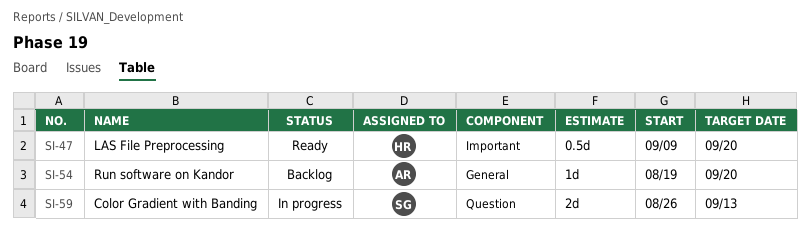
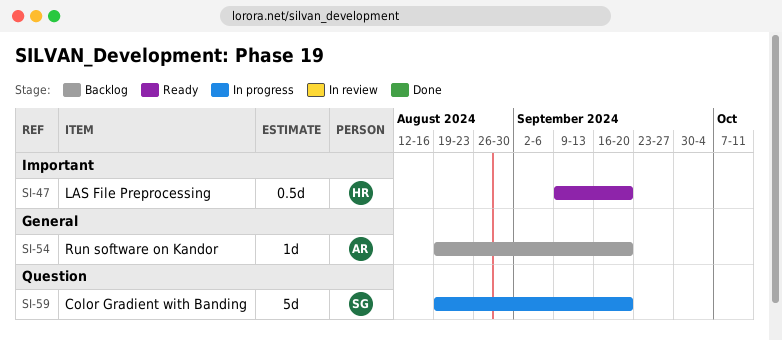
SI-59, estimate: 2d -> 5d
SI-59, start: Aug 26 -> Aug 19
SI-59, due: Sep 13 -> Sep 20

